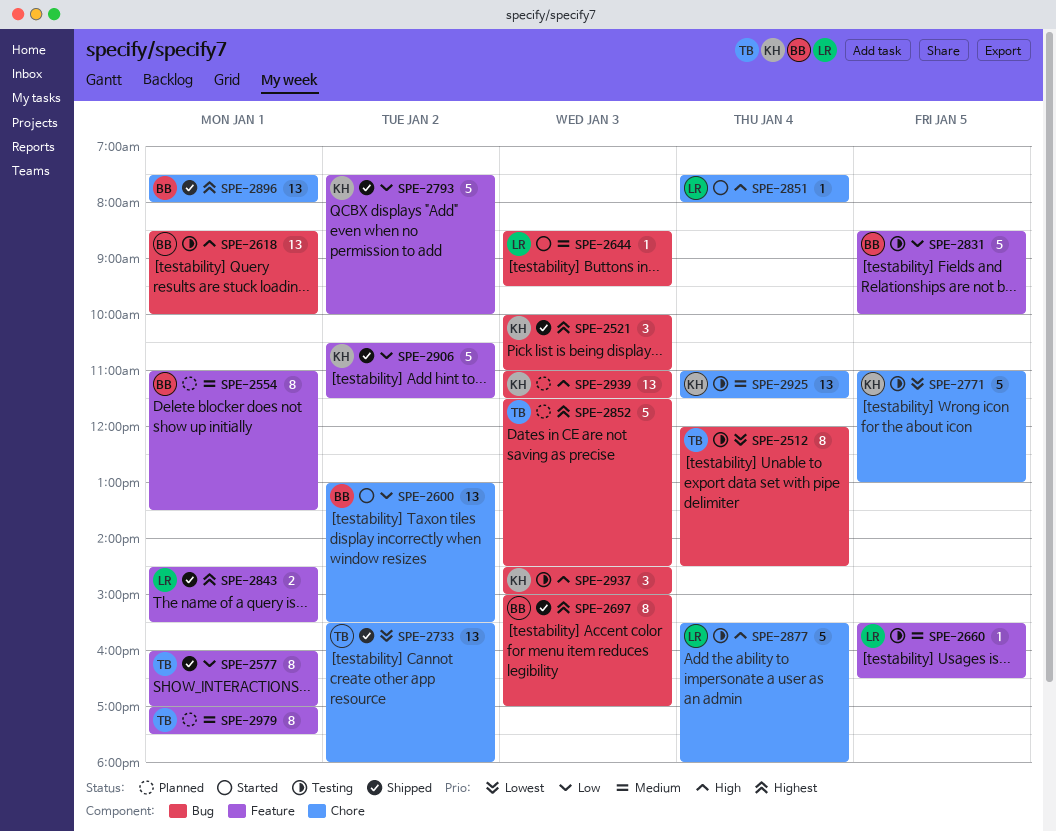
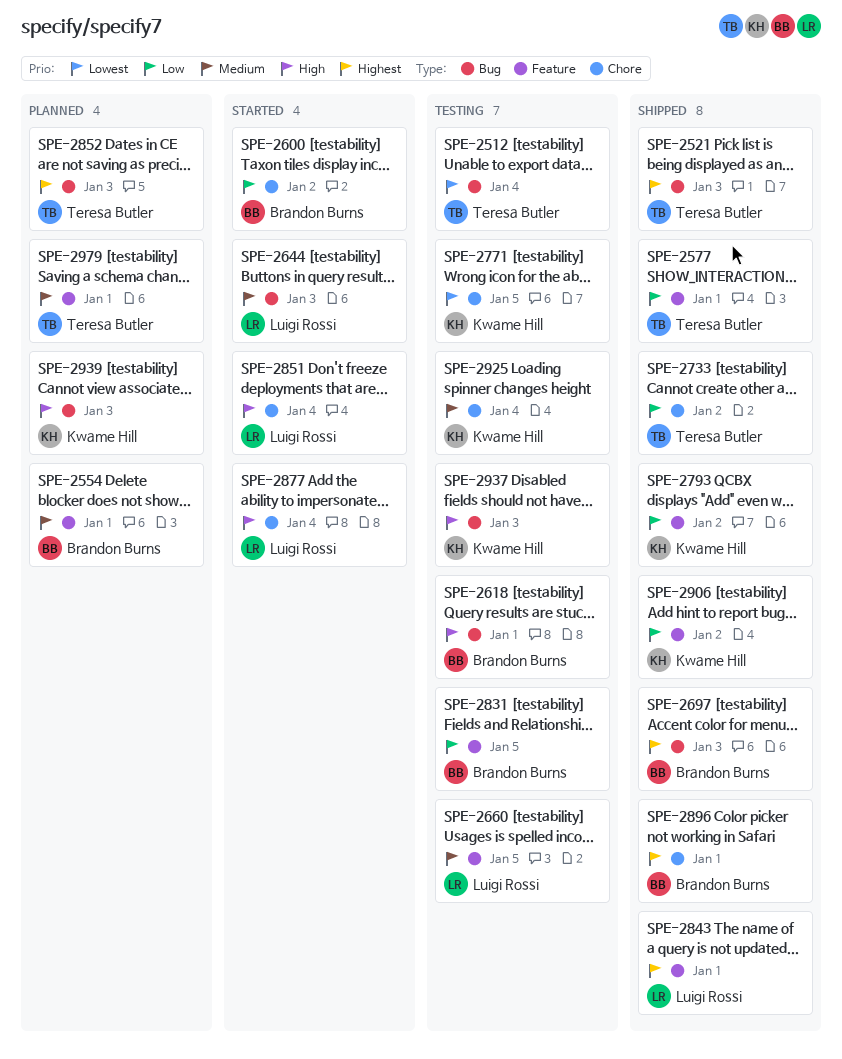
SPE-2521, owner: Kwame Hill -> Teresa Butler
SPE-2733, priority: Lowest -> Low
SPE-2877, status: Testing -> Started

